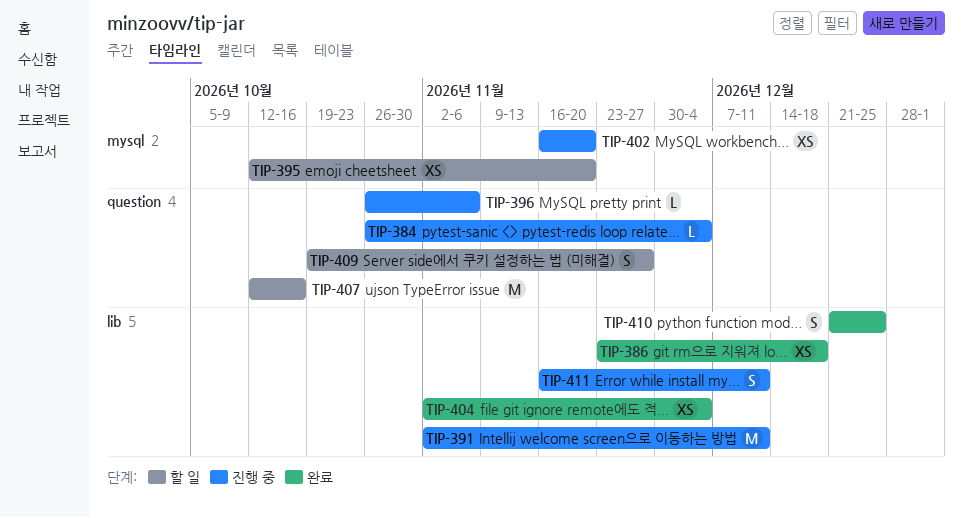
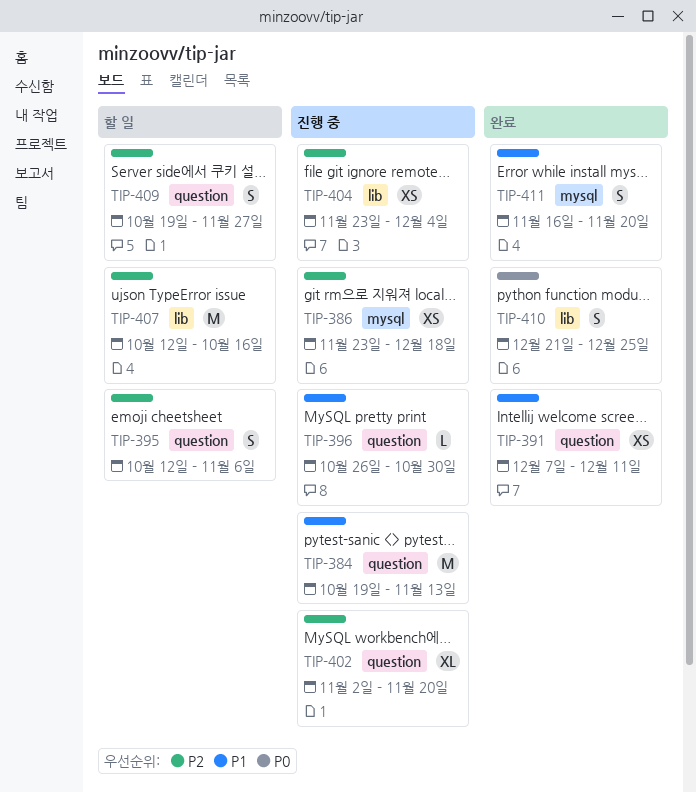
TIP-384, estimate: L -> M
TIP-384, start: Oct 26 -> Oct 19
TIP-384, due: Dec 4 -> Nov 13
TIP-386, status: 완료 -> 진행 중
TIP-386, label: lib -> mysql
TIP-391, status: 진행 중 -> 완료
TIP-391, label: lib -> question
TIP-391, estimate: M -> XS
TIP-391, start: Nov 2 -> Dec 7
TIP-395, label: mysql -> question
TIP-395, estimate: XS -> S
TIP-395, due: Nov 20 -> Nov 6
TIP-396, due: Nov 6 -> Oct 30
TIP-402, label: mysql -> question
TIP-402, estimate: XS -> XL
TIP-402, start: Nov 16 -> Nov 2
TIP-404, status: 완료 -> 진행 중
TIP-404, start: Nov 2 -> Nov 23
TIP-407, label: question -> lib
TIP-411, status: 진행 중 -> 완료
TIP-411, label: lib -> mysql
TIP-411, due: Dec 11 -> Nov 20

